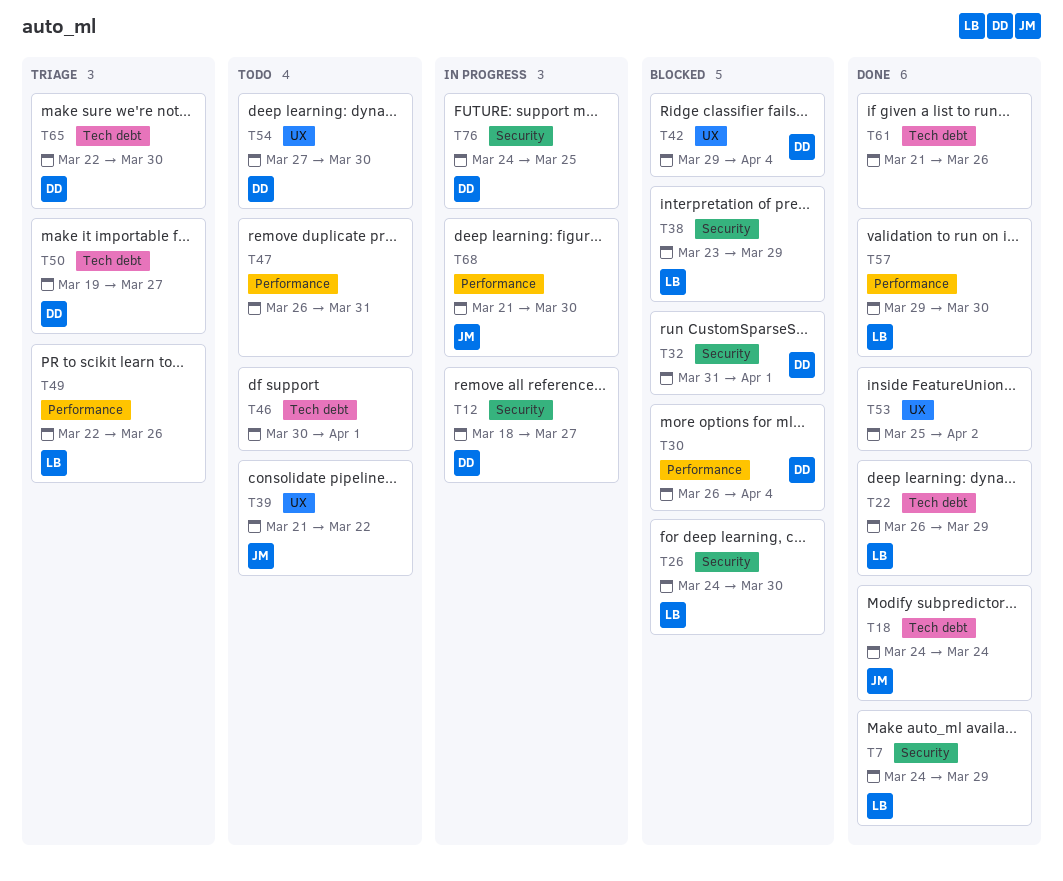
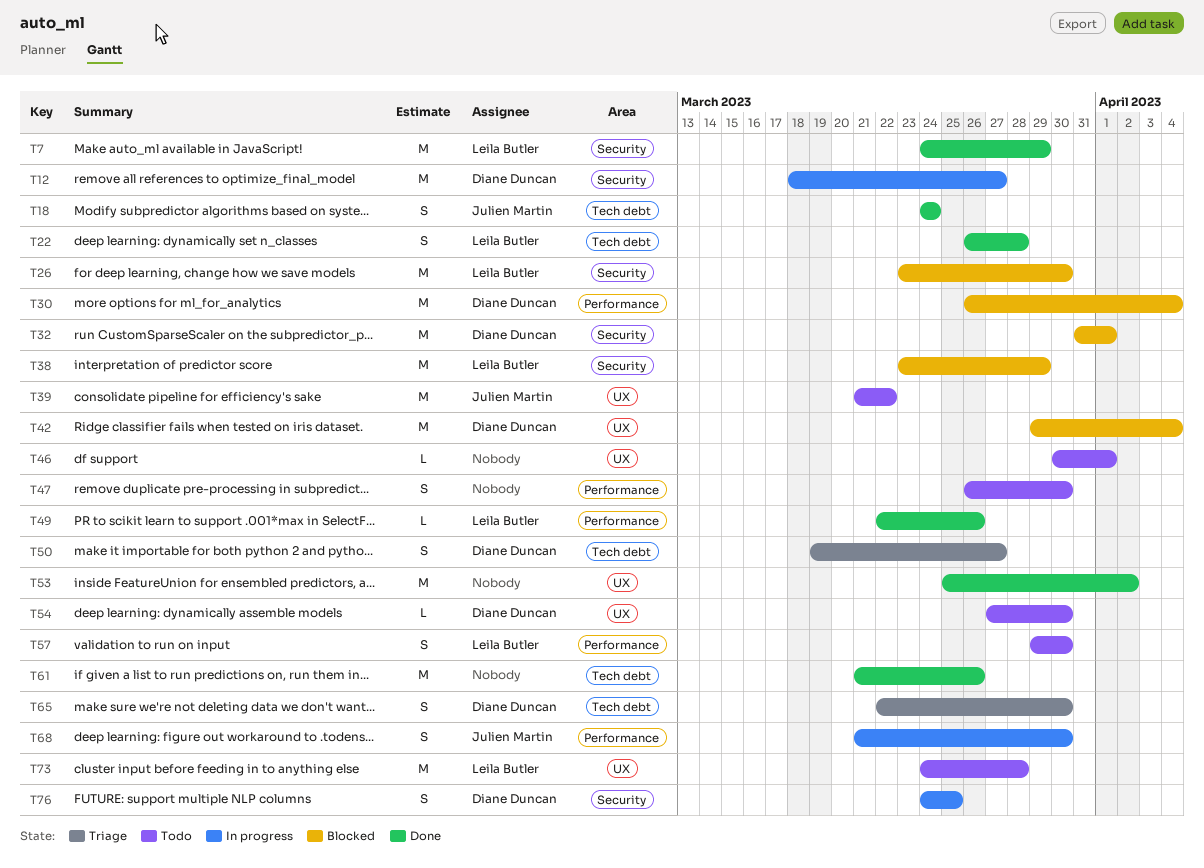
T22, due: Mar 29 -> Mar 28
T26, start: Mar 24 -> Mar 23
T46, label: Tech debt -> UX
T47, due: Mar 31 -> Mar 30
T49, status: Triage -> Done
T57, status: Done -> Todo
T73: none -> present

